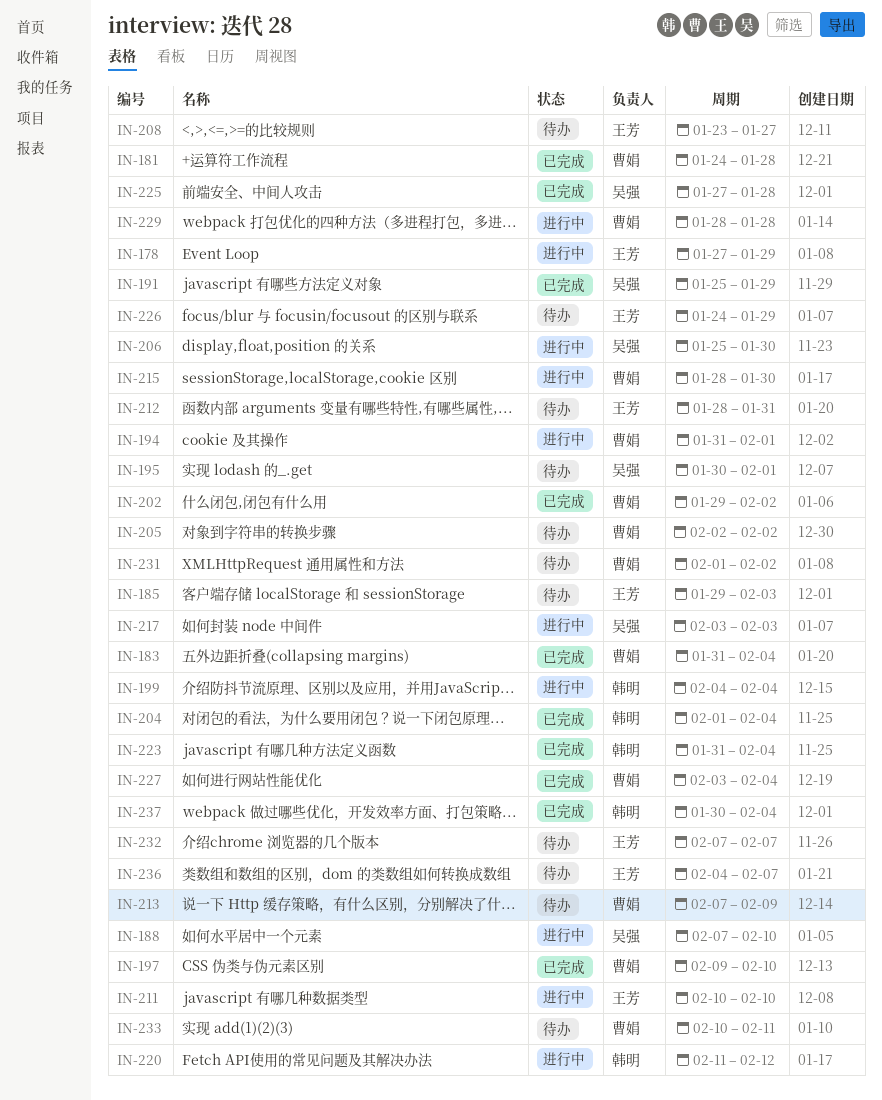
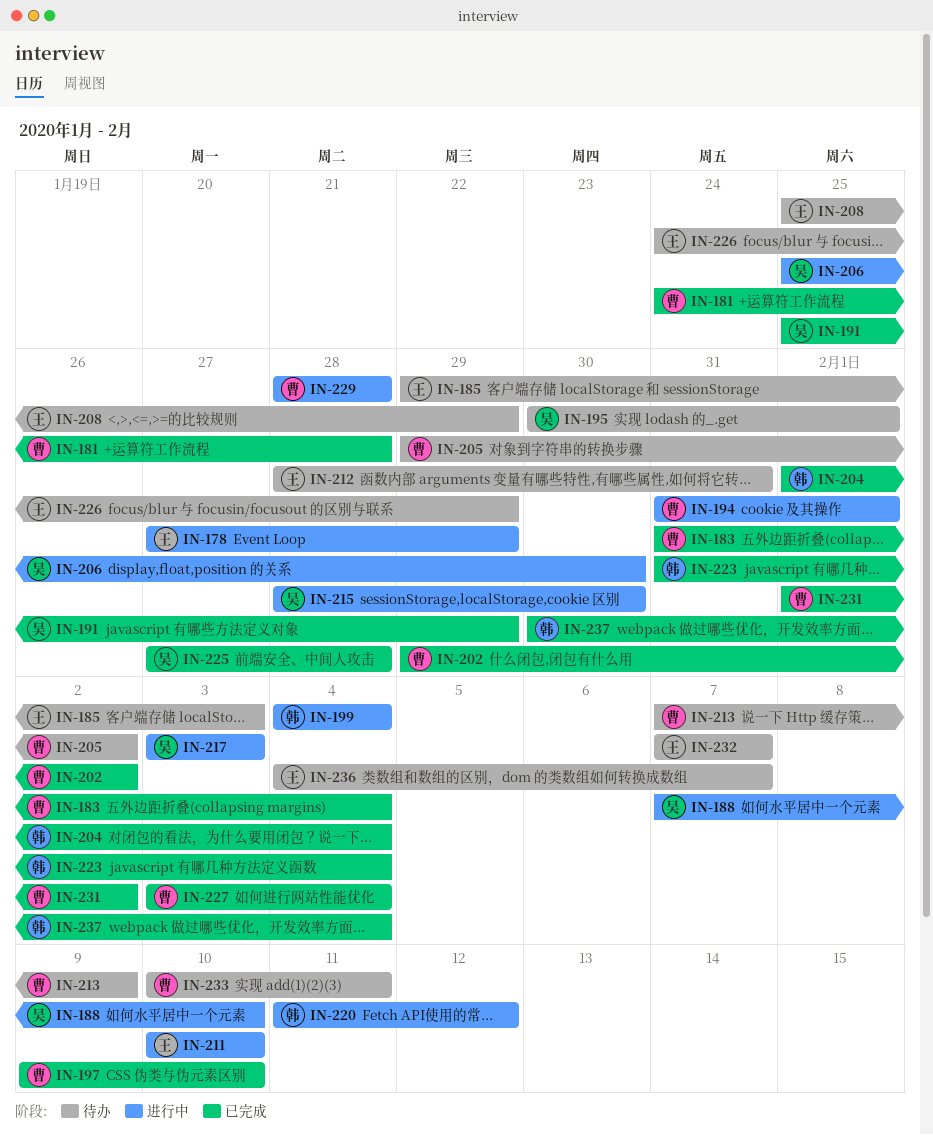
IN-205, start: Feb 2 -> Jan 29
IN-208, start: Jan 23 -> Jan 25
IN-208, due: Jan 27 -> Jan 29
IN-215, owner: 曹娟 -> 吴强
IN-231, status: 待办 -> 已完成

